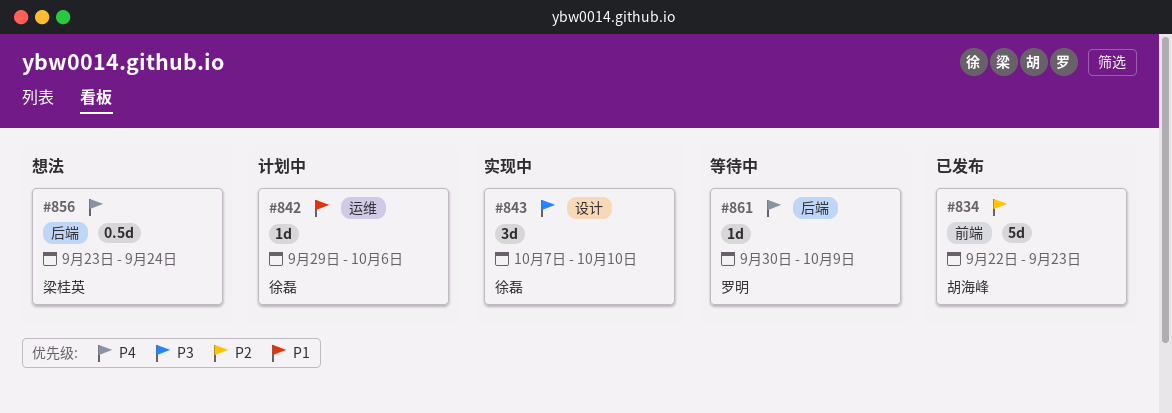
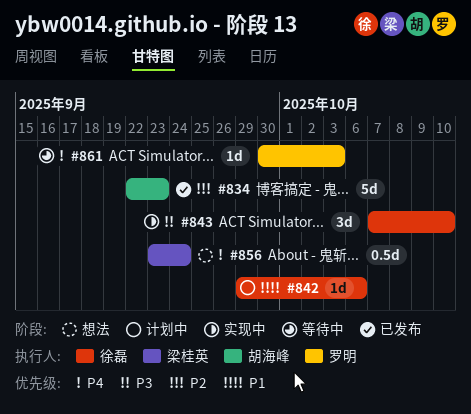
#861, due: Oct 9 -> Oct 3

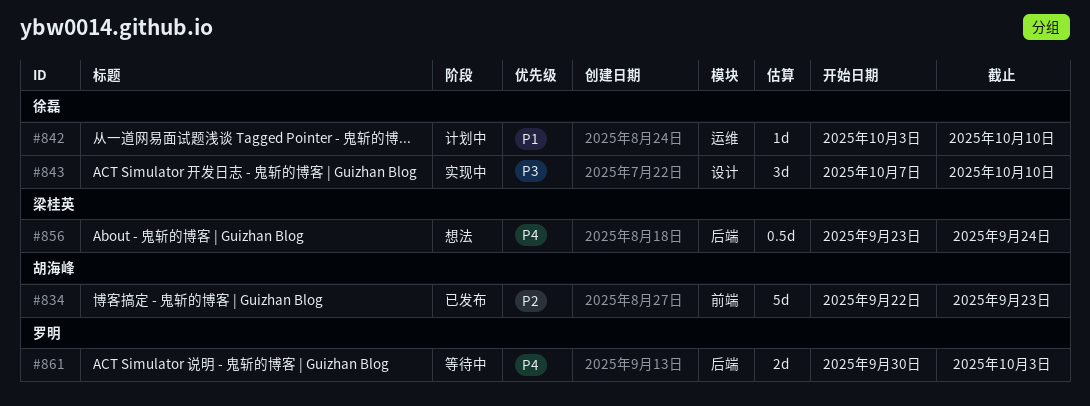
#842, start: Sep 29 -> Oct 3
#842, due: Oct 6 -> Oct 10
#861, estimate: 1d -> 2d

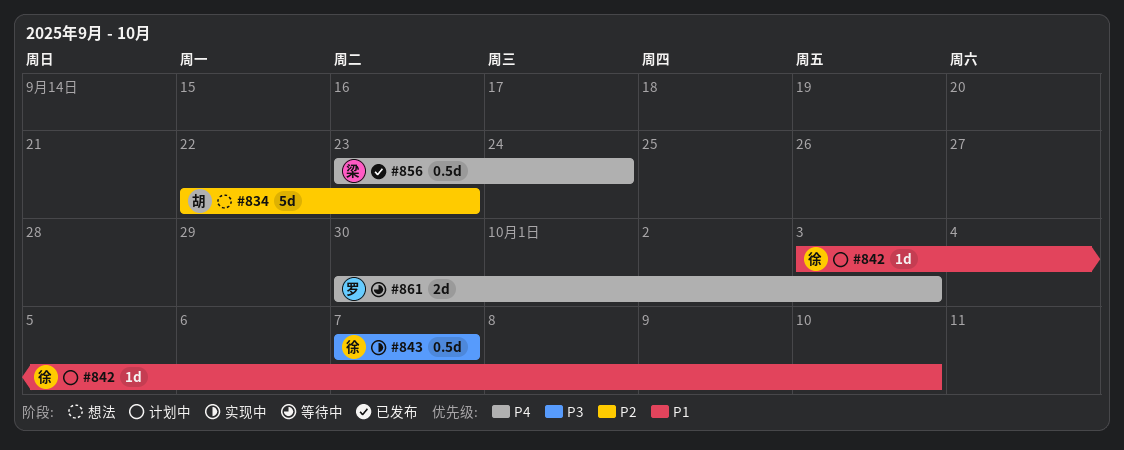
#834, status: 已发布 -> 想法
#843, estimate: 3d -> 0.5d
#843, due: Oct 10 -> Oct 7
#856, status: 想法 -> 已发布

